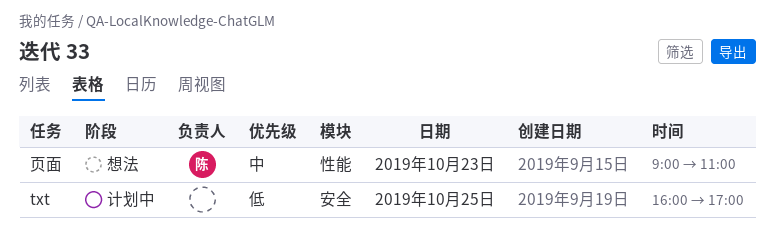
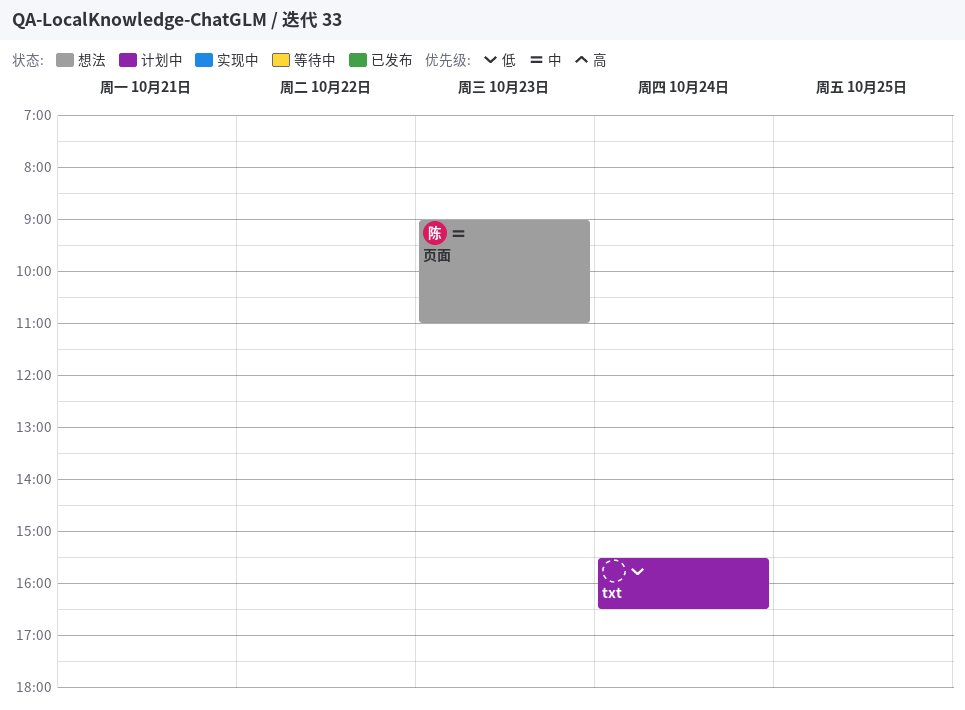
txt, day: Oct 25 -> Oct 24
txt, begins: 16:00 -> 15:30
txt, ends: 17:00 -> 16:30

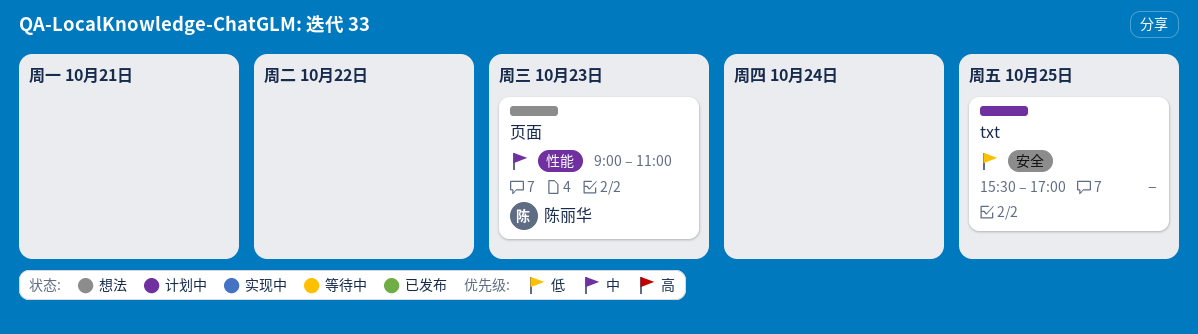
txt, day: Oct 24 -> Oct 25
txt, ends: 16:30 -> 17:00

